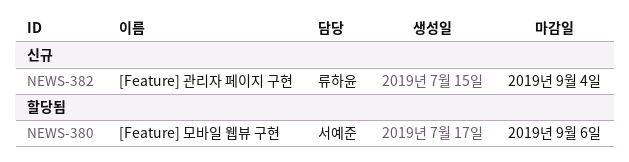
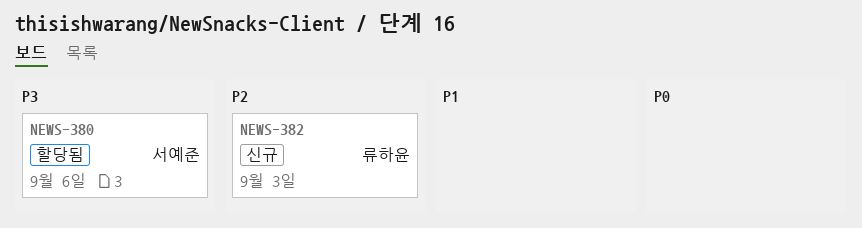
NEWS-382, due: Sep 4 -> Sep 3

